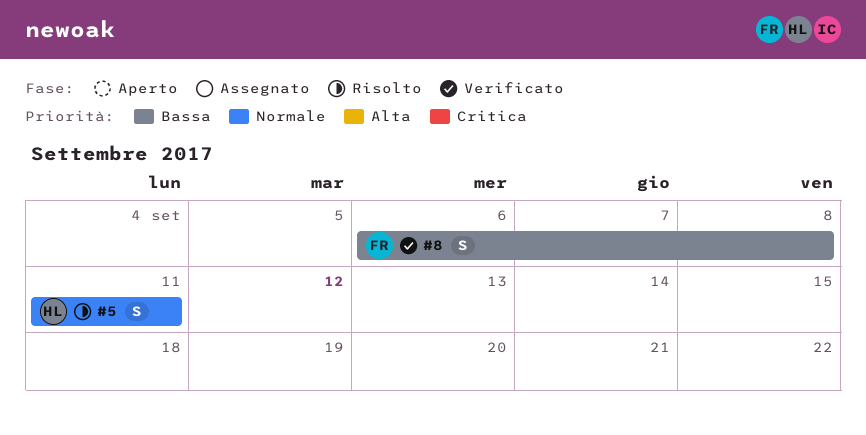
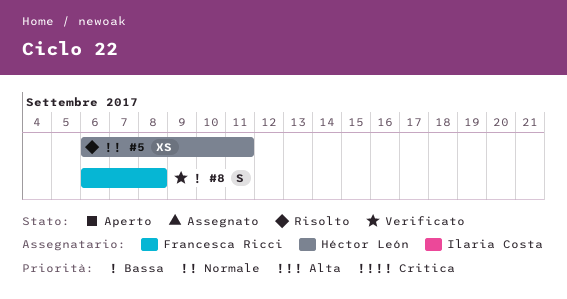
#5, estimate: S -> XS
#5, start: Sep 11 -> Sep 6

